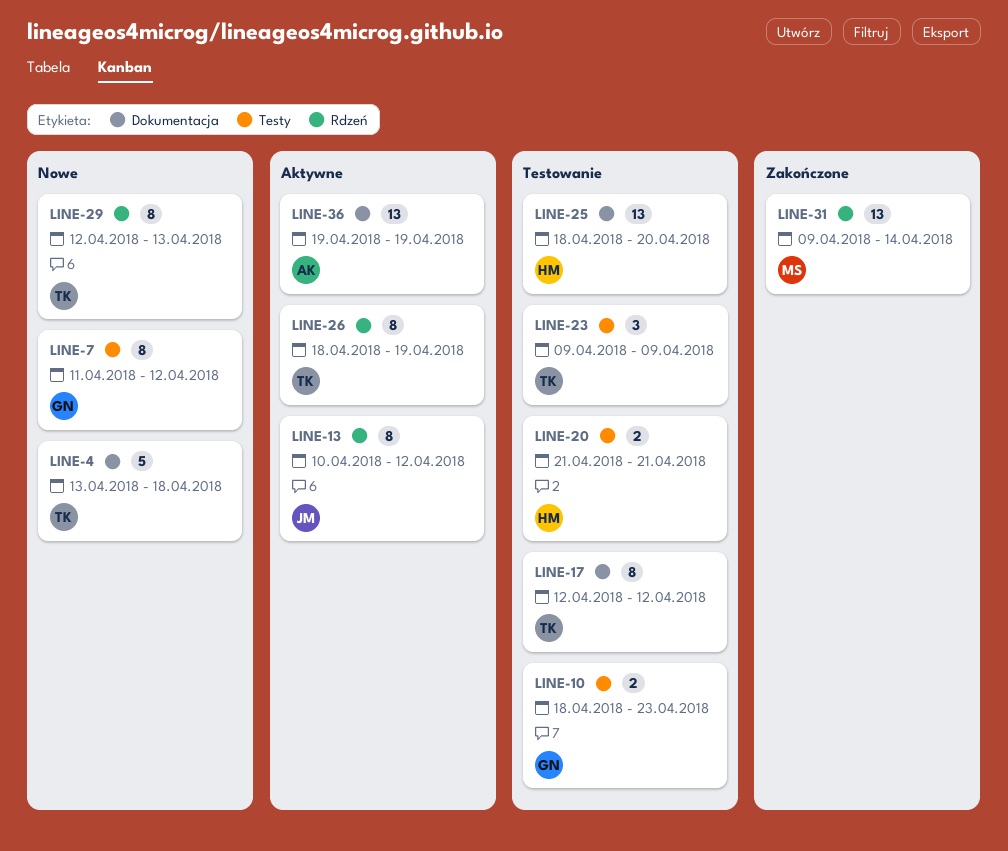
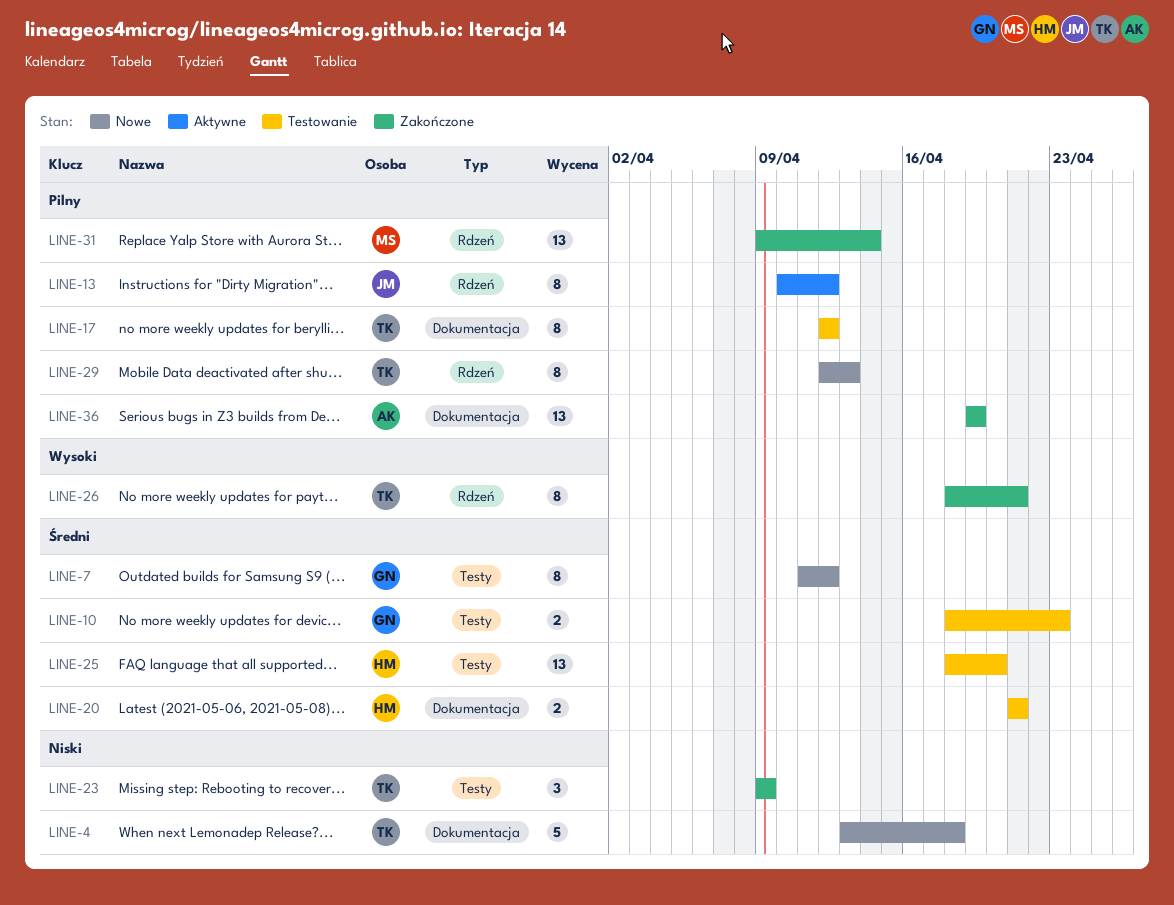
LINE-20, label: Testy -> Dokumentacja
LINE-23, status: Testowanie -> Zakończone
LINE-25, label: Dokumentacja -> Testy
LINE-26, status: Aktywne -> Zakończone
LINE-26, due: Apr 19 -> Apr 21
LINE-36, status: Aktywne -> Zakończone

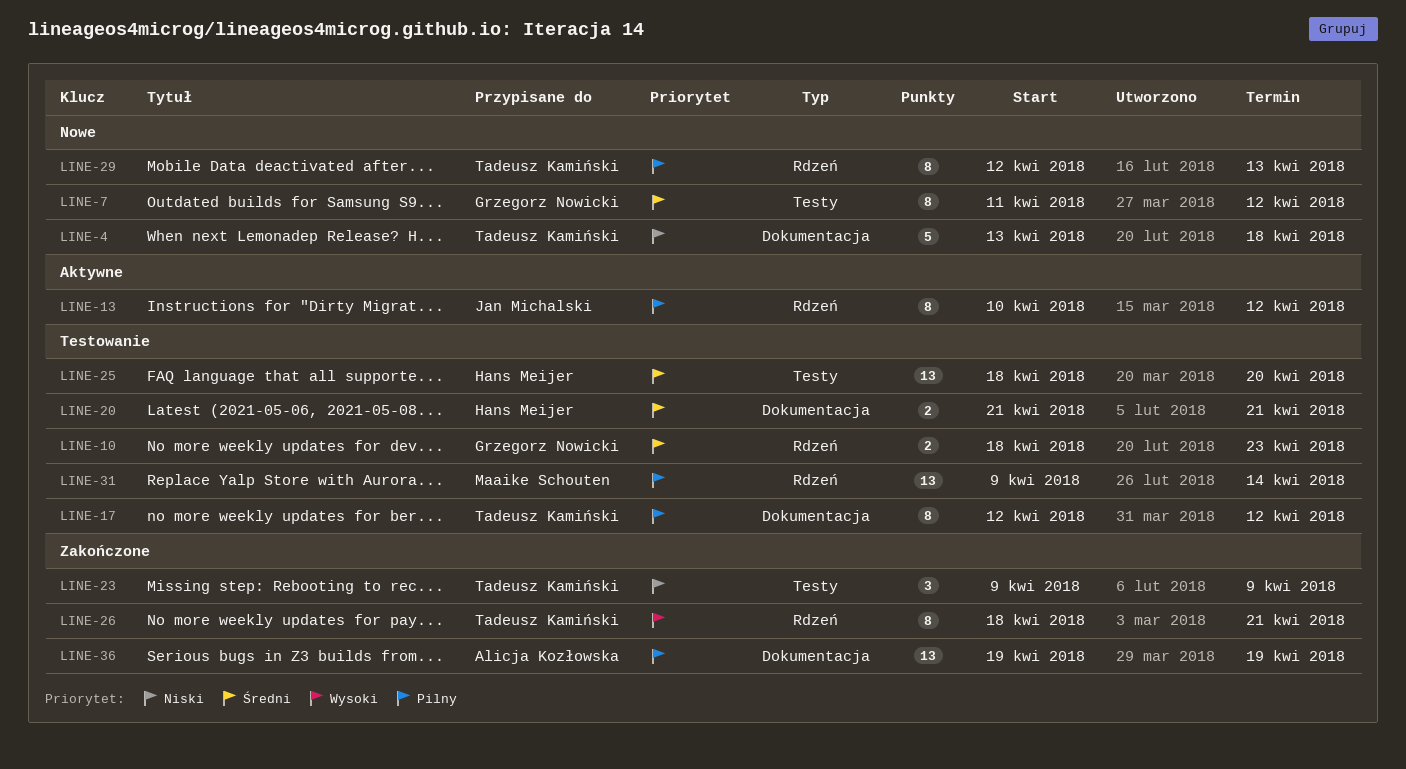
LINE-10, label: Testy -> Rdzeń
LINE-31, status: Zakończone -> Testowanie

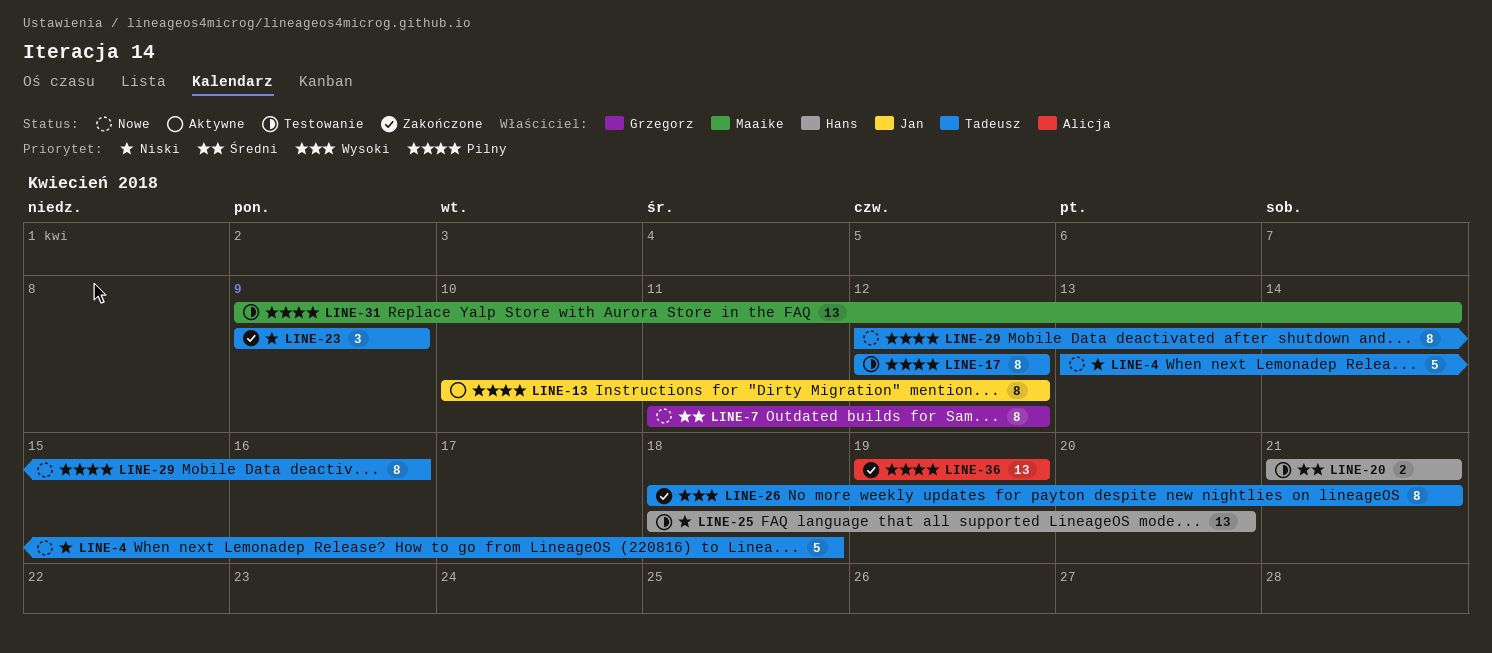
LINE-10: present -> none
LINE-25, priority: Średni -> Niski
LINE-29, due: Apr 13 -> Apr 16

